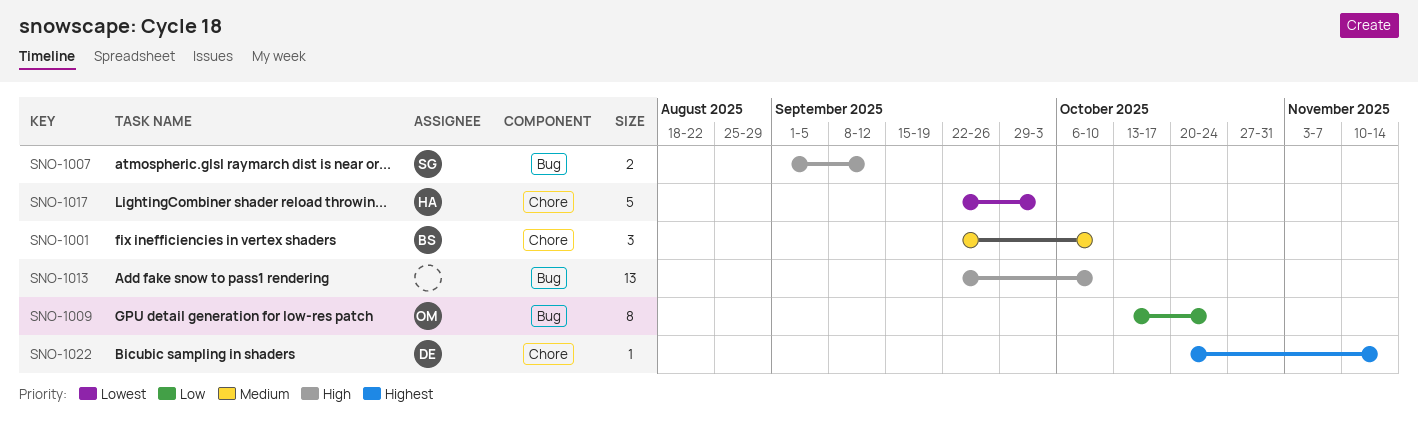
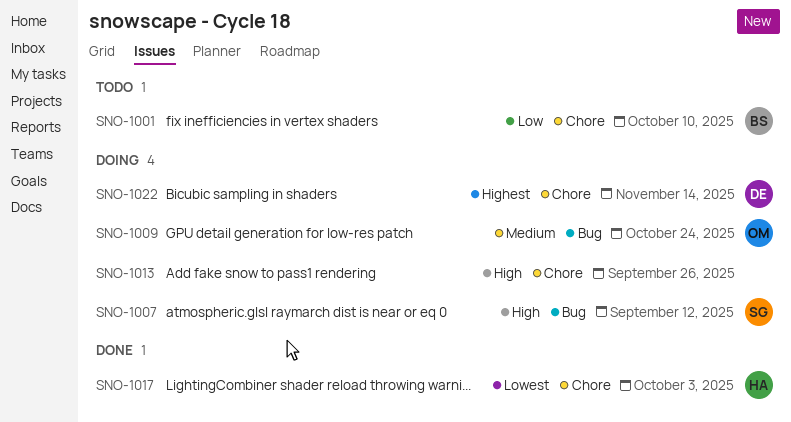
SNO-1001, priority: Medium -> Low
SNO-1009, priority: Low -> Medium
SNO-1013, label: Bug -> Chore
SNO-1013, due: Oct 10 -> Sep 26

